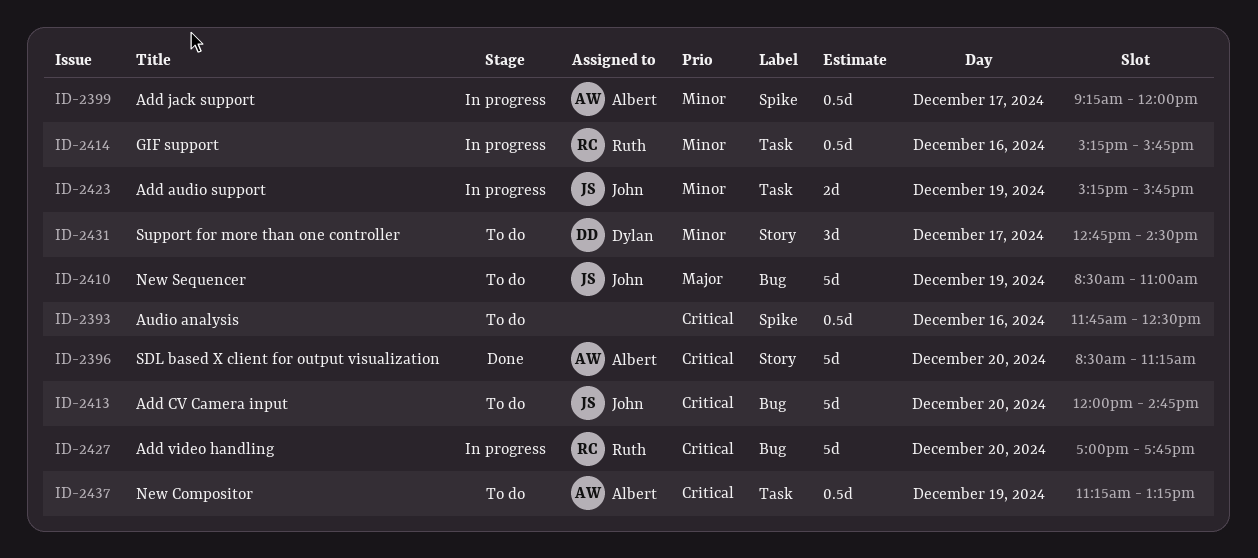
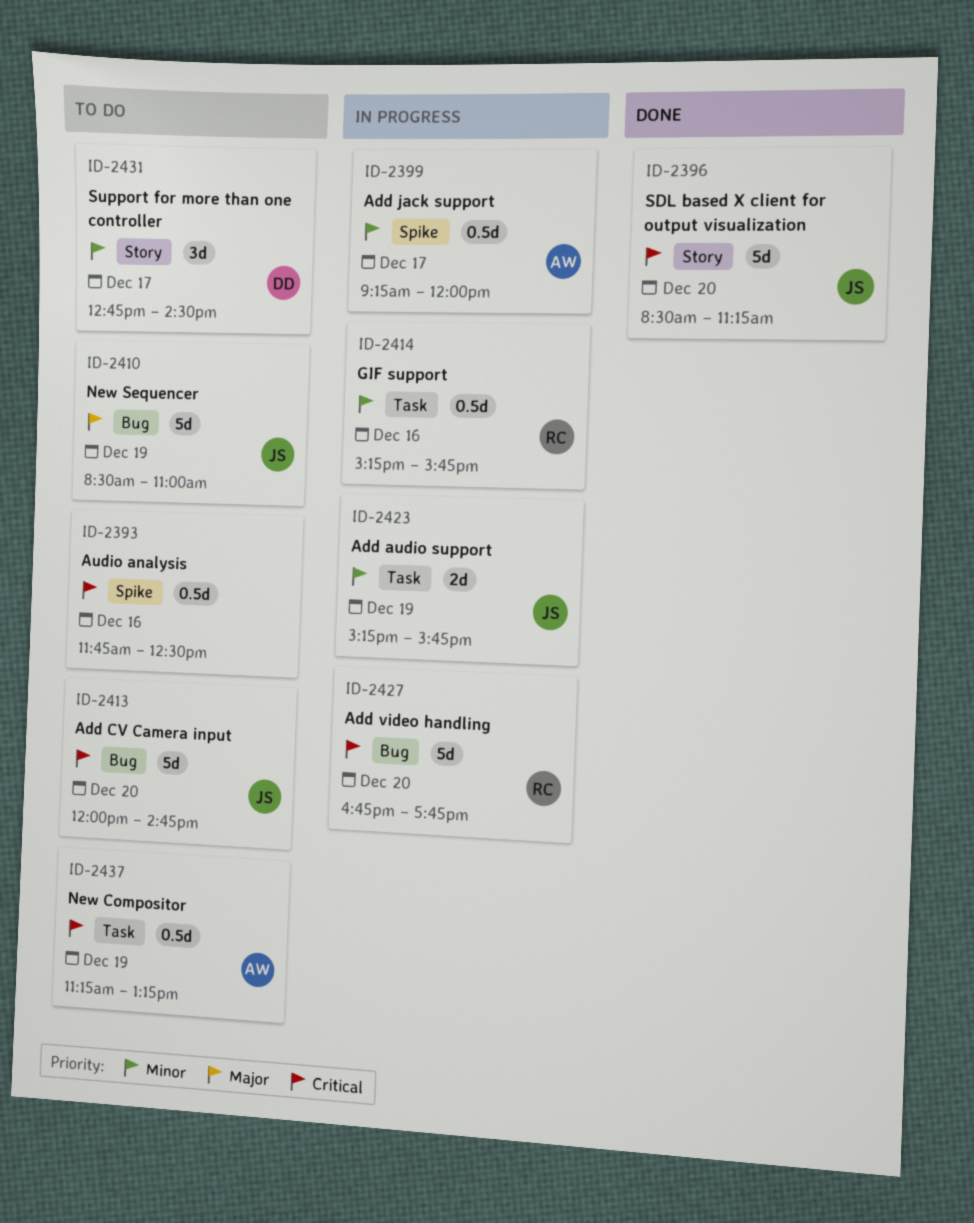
ID-2396, owner: Albert -> John
ID-2427, begins: 17:00 -> 16:45

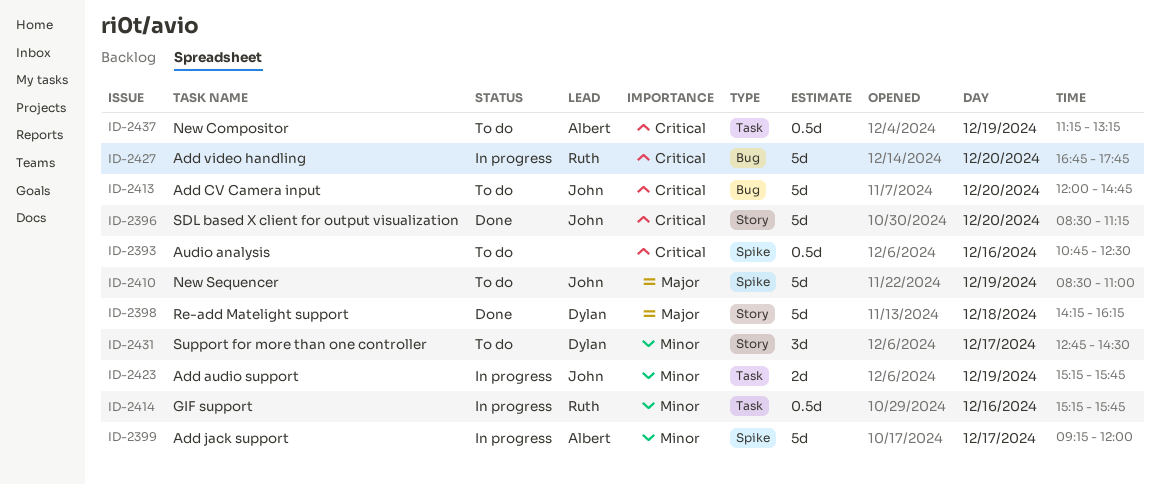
ID-2393, begins: 11:45 -> 10:45
ID-2398: none -> present
ID-2399, estimate: 0.5d -> 5d
ID-2410, label: Bug -> Spike

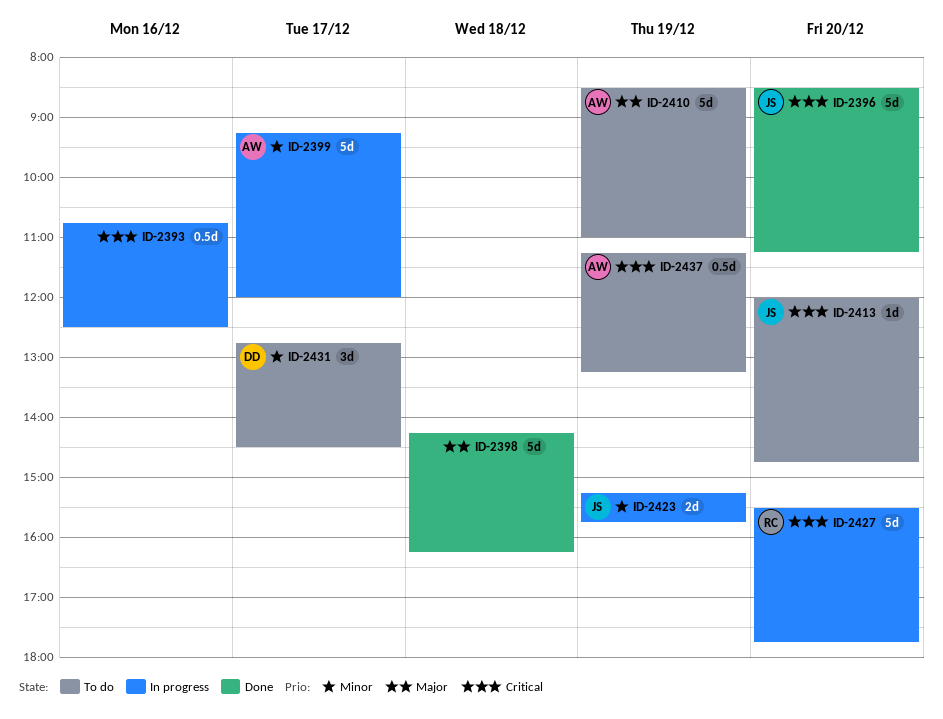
ID-2393, status: To do -> In progress
ID-2398, owner: Dylan -> none
ID-2410, owner: John -> Albert
ID-2413, estimate: 5d -> 1d
ID-2414: present -> none
ID-2427, begins: 16:45 -> 15:30

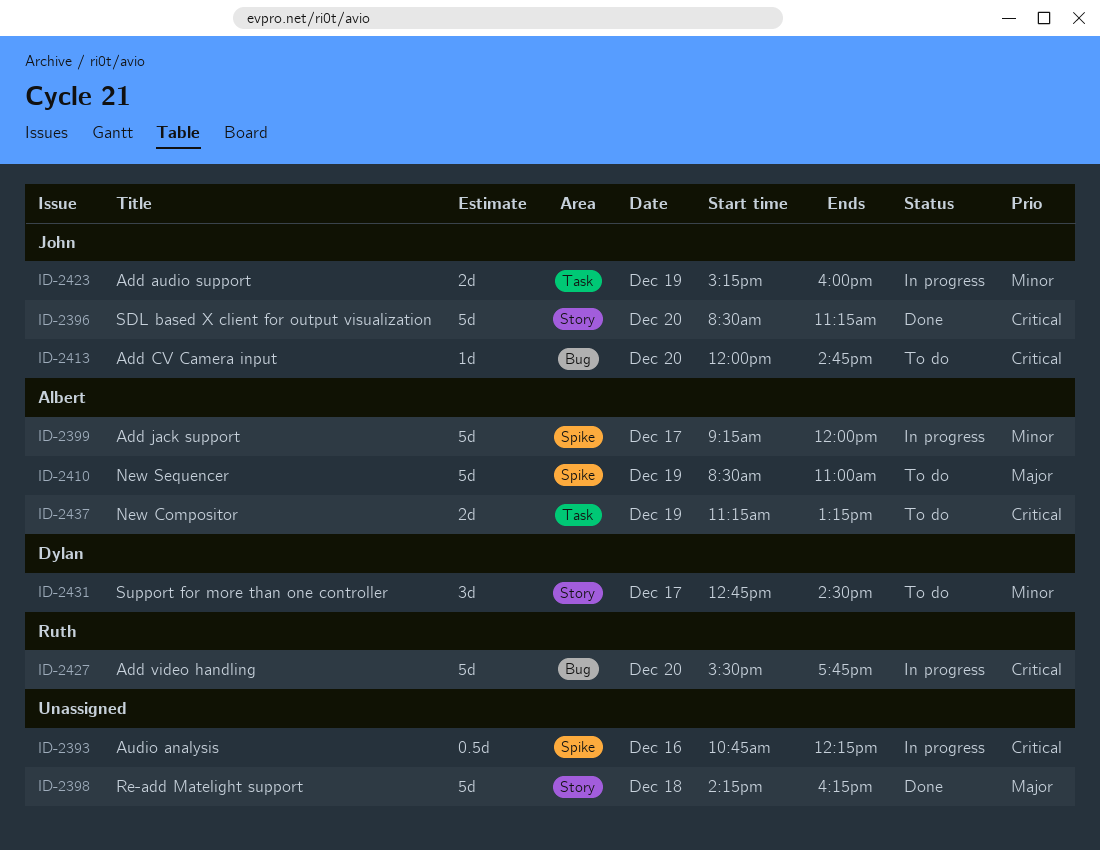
ID-2393, ends: 12:30 -> 12:15
ID-2423, ends: 15:45 -> 16:00
ID-2437, estimate: 0.5d -> 2d

